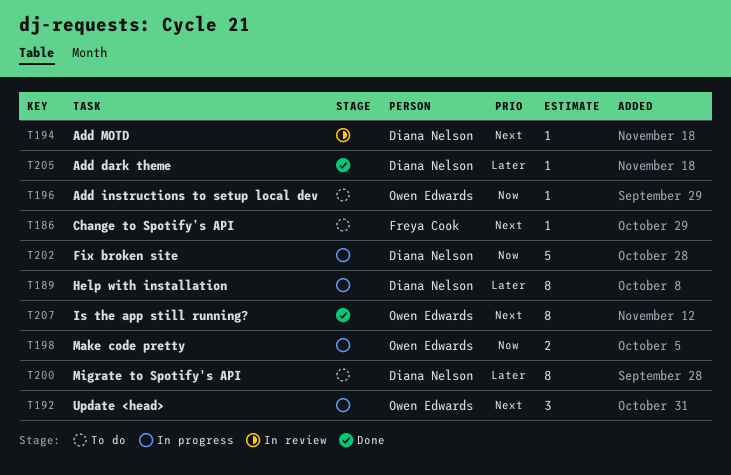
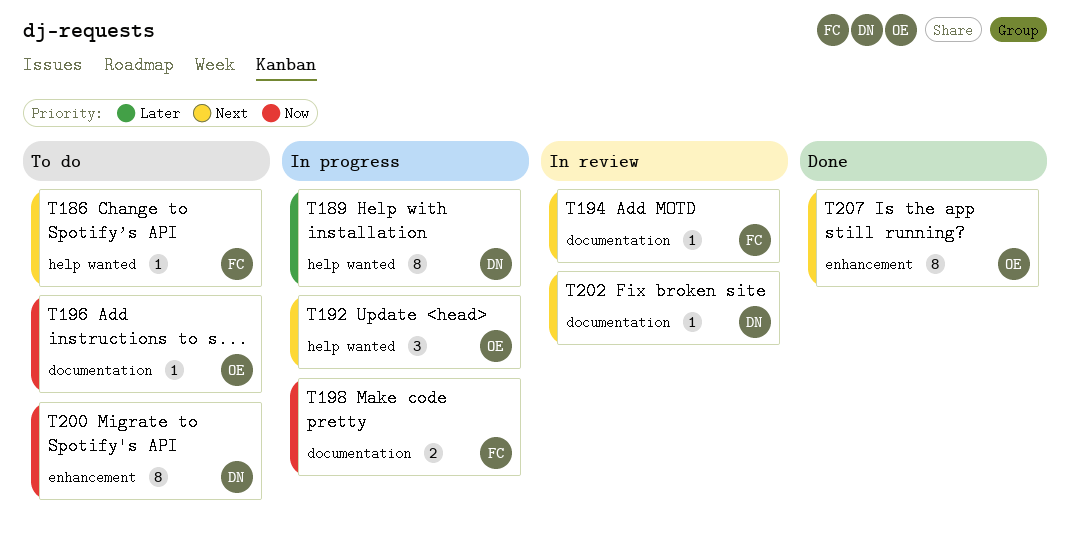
T194, owner: Diana Nelson -> Freya Cook
T198, owner: Owen Edwards -> Freya Cook
T200, priority: Later -> Now
T202, status: In progress -> In review
T202, priority: Now -> Next
T202, estimate: 5 -> 1
T205: present -> none

